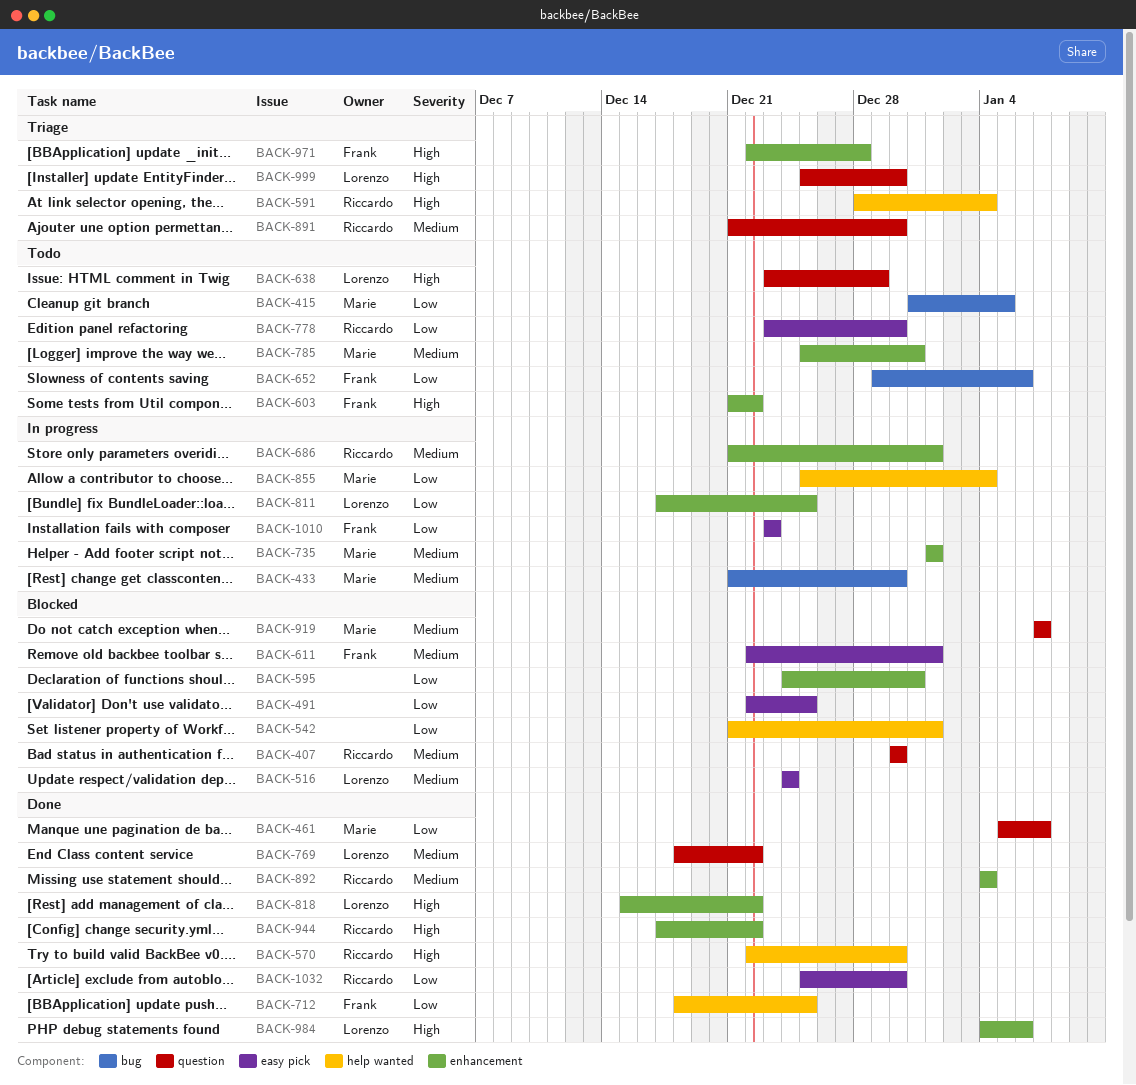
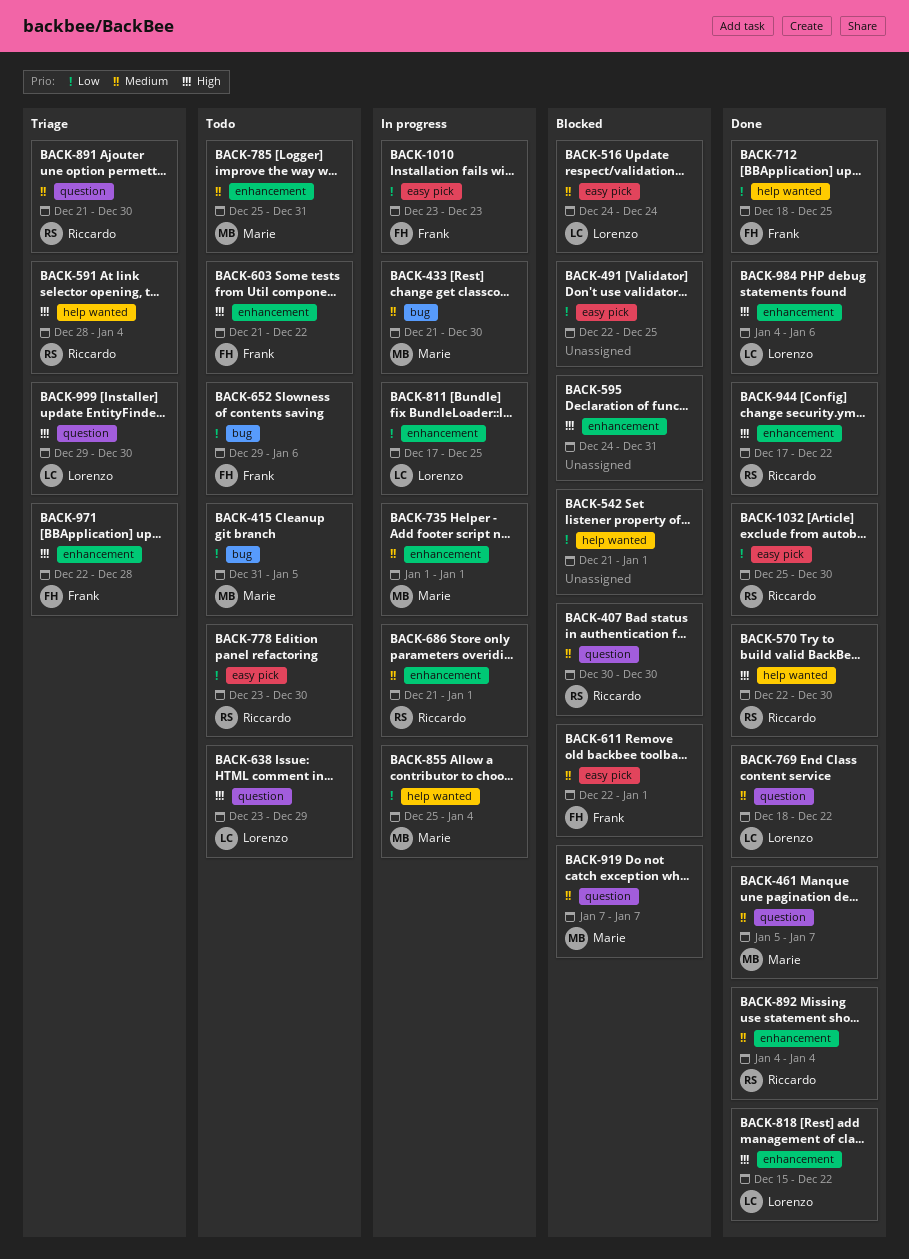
BACK-461, priority: Low -> Medium
BACK-595, priority: Low -> High
BACK-999, start: Dec 25 -> Dec 29

